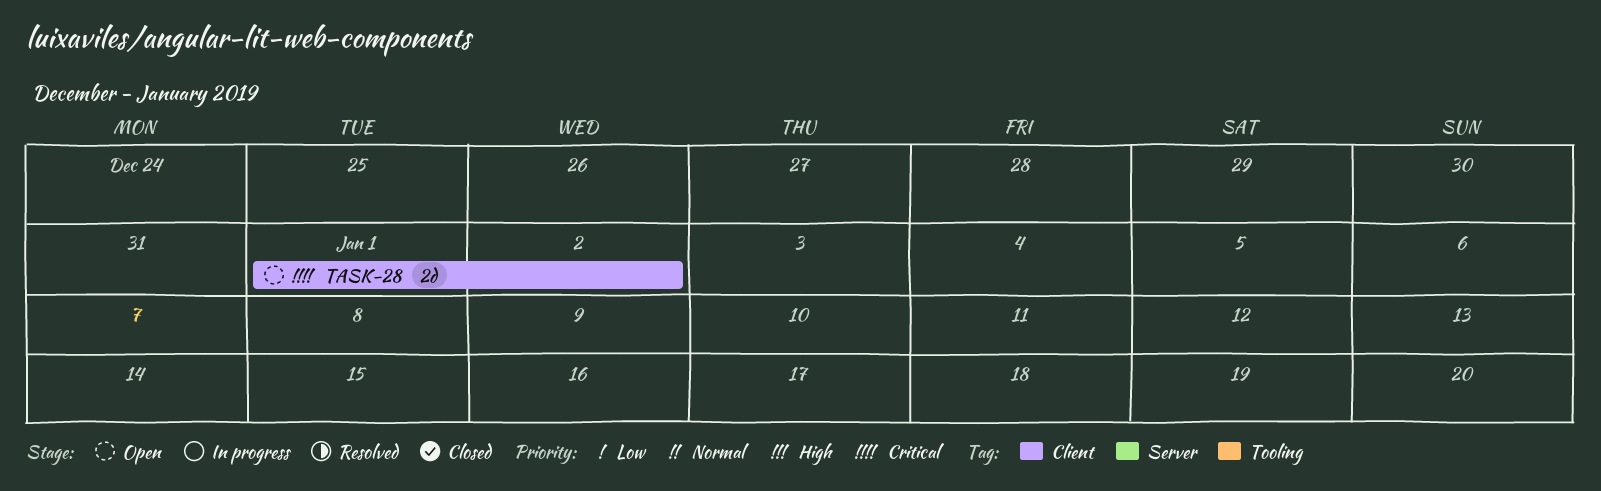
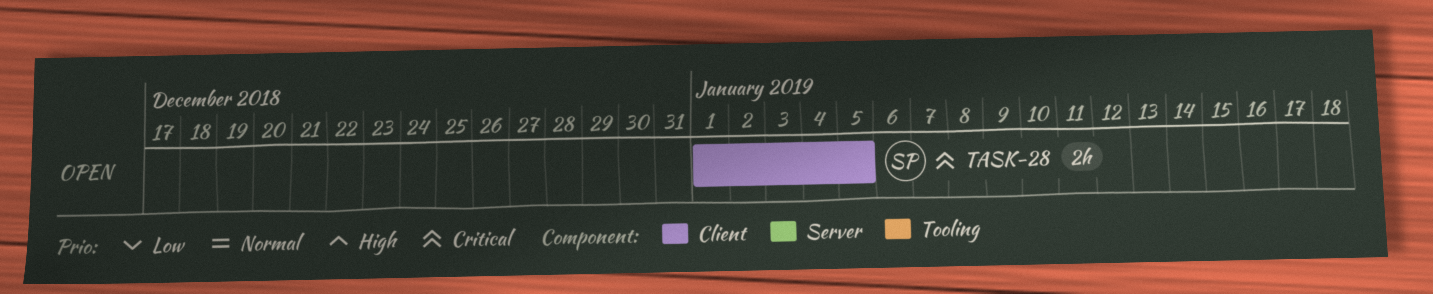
TASK-28, estimate: 2d -> 2h
TASK-28, due: Jan 2 -> Jan 5

